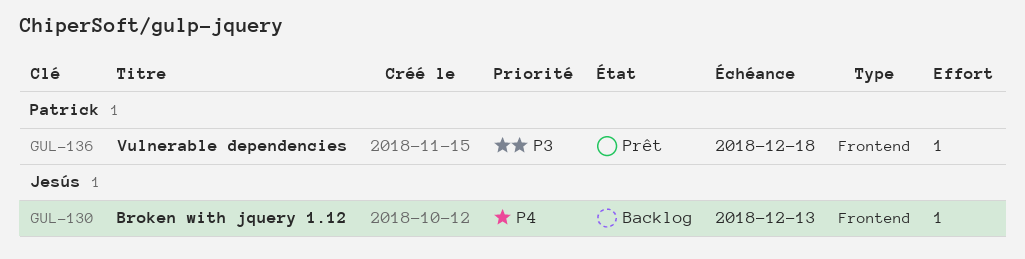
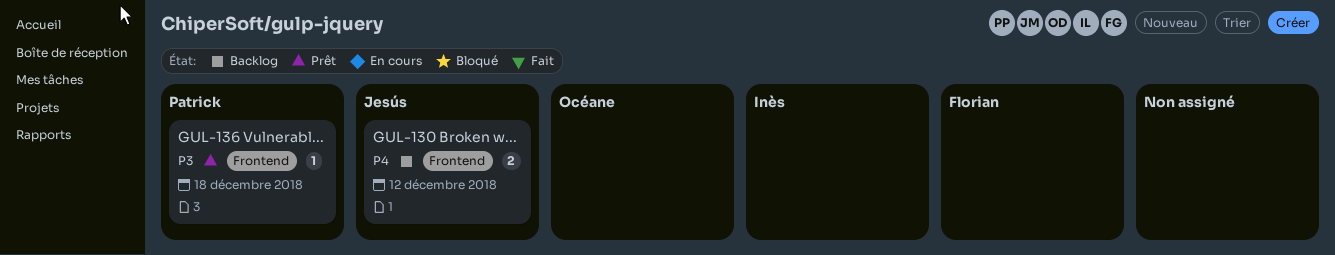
GUL-130, estimate: 1 -> 2
GUL-130, due: Dec 13 -> Dec 12

